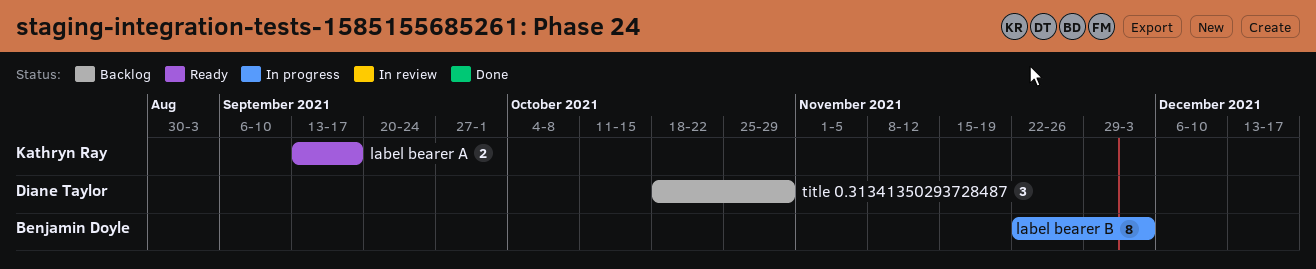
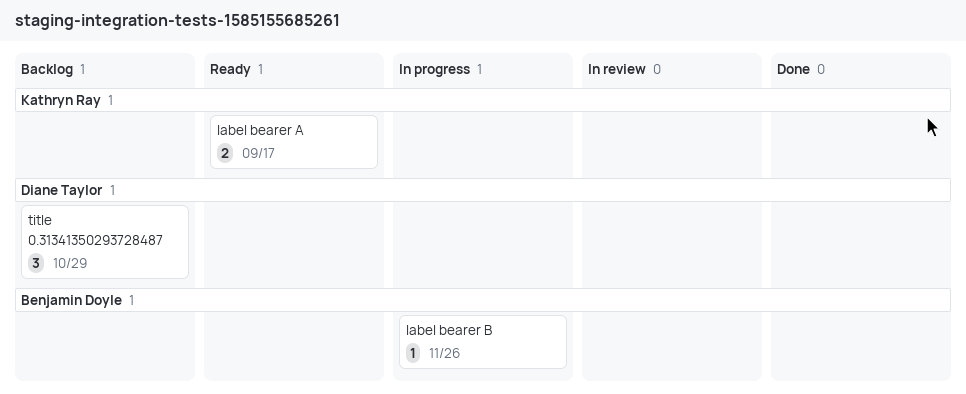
label bearer B, estimate: 8 -> 1
label bearer B, due: Dec 3 -> Nov 26

